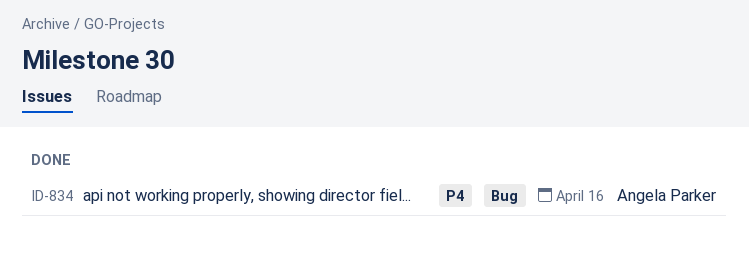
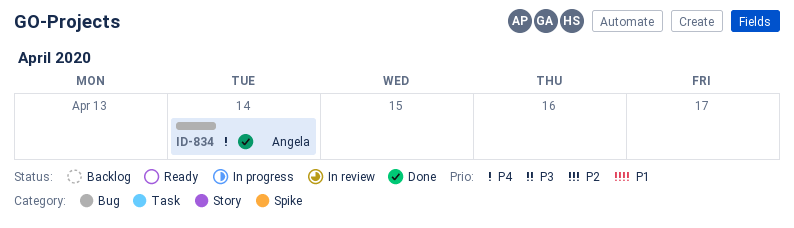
ID-834, day: Apr 16 -> Apr 14

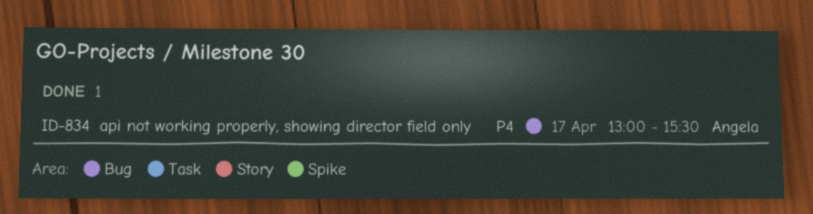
ID-834, day: Apr 14 -> Apr 17

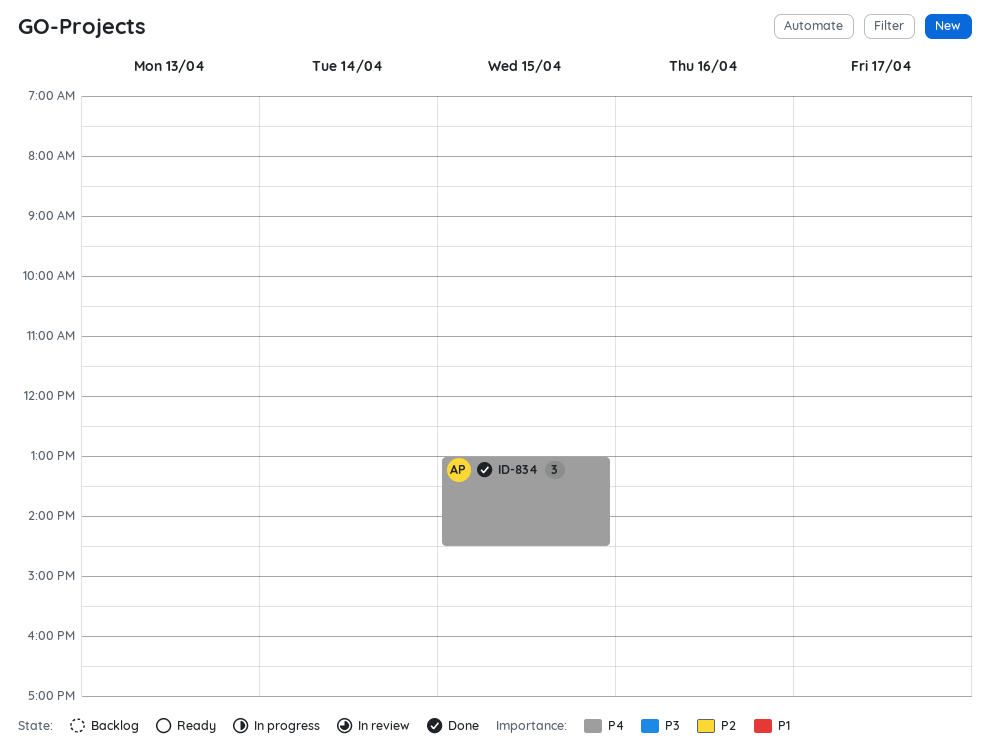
ID-834, day: Apr 17 -> Apr 15
ID-834, ends: 15:30 -> 14:30

